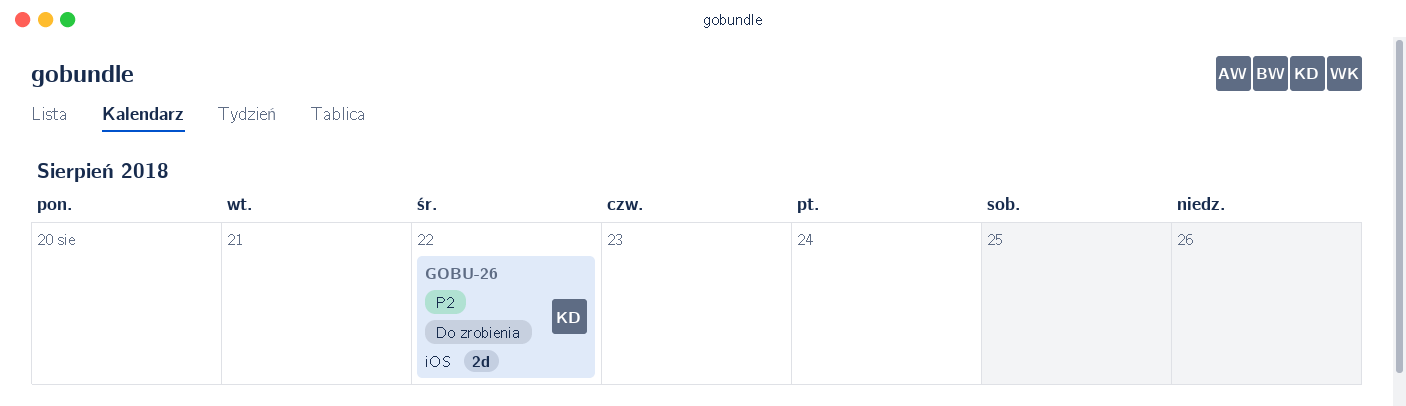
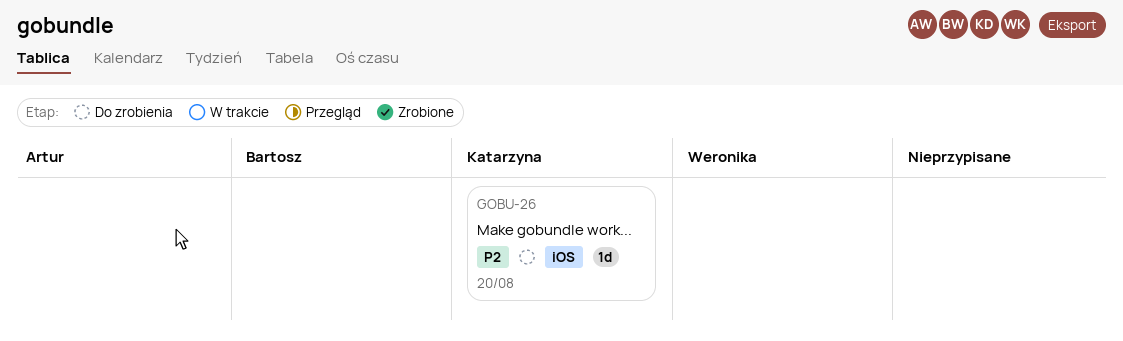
GOBU-26, estimate: 2d -> 1d
GOBU-26, due: Aug 22 -> Aug 20

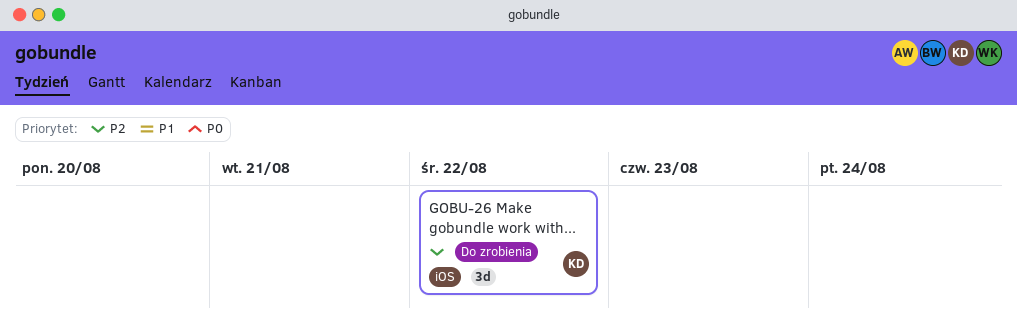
GOBU-26, estimate: 1d -> 3d
GOBU-26, due: Aug 20 -> Aug 22

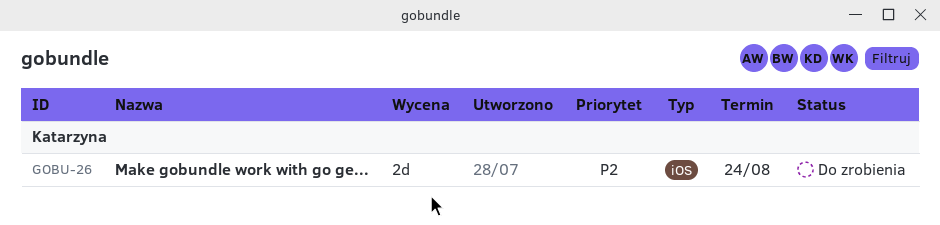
GOBU-26, estimate: 3d -> 2d
GOBU-26, due: Aug 22 -> Aug 24

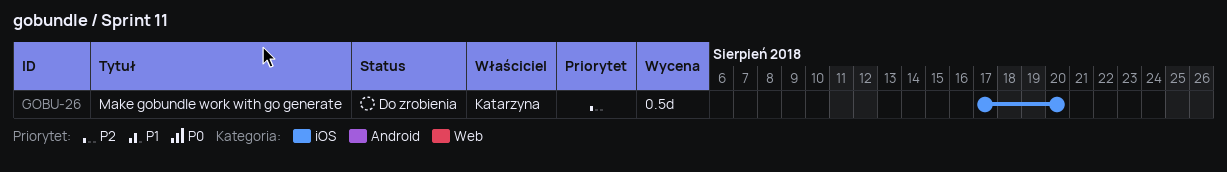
GOBU-26, estimate: 2d -> 0.5d
GOBU-26, due: Aug 24 -> Aug 20

